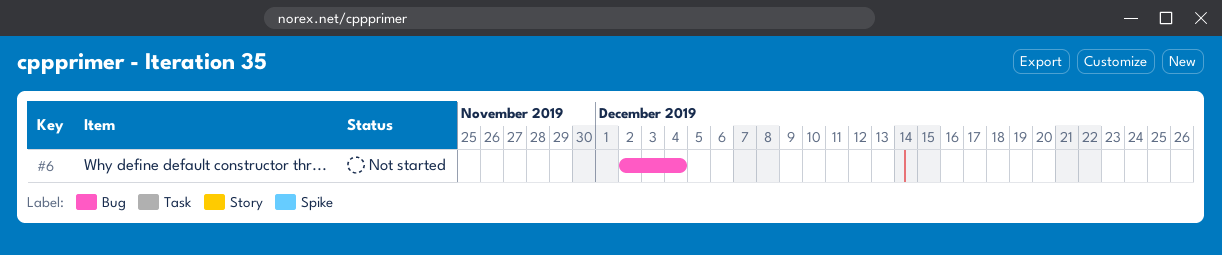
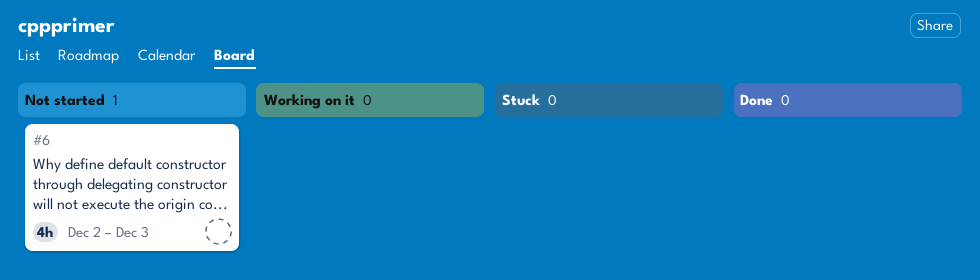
#6, due: Dec 4 -> Dec 3

